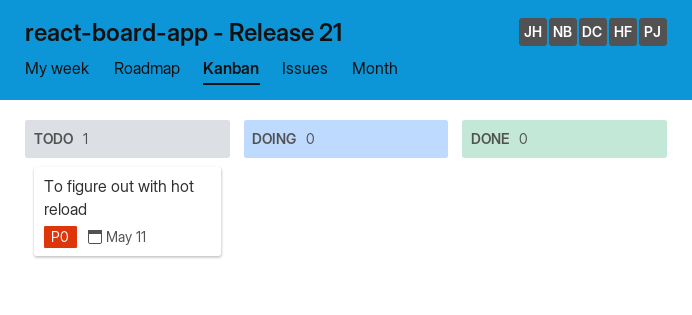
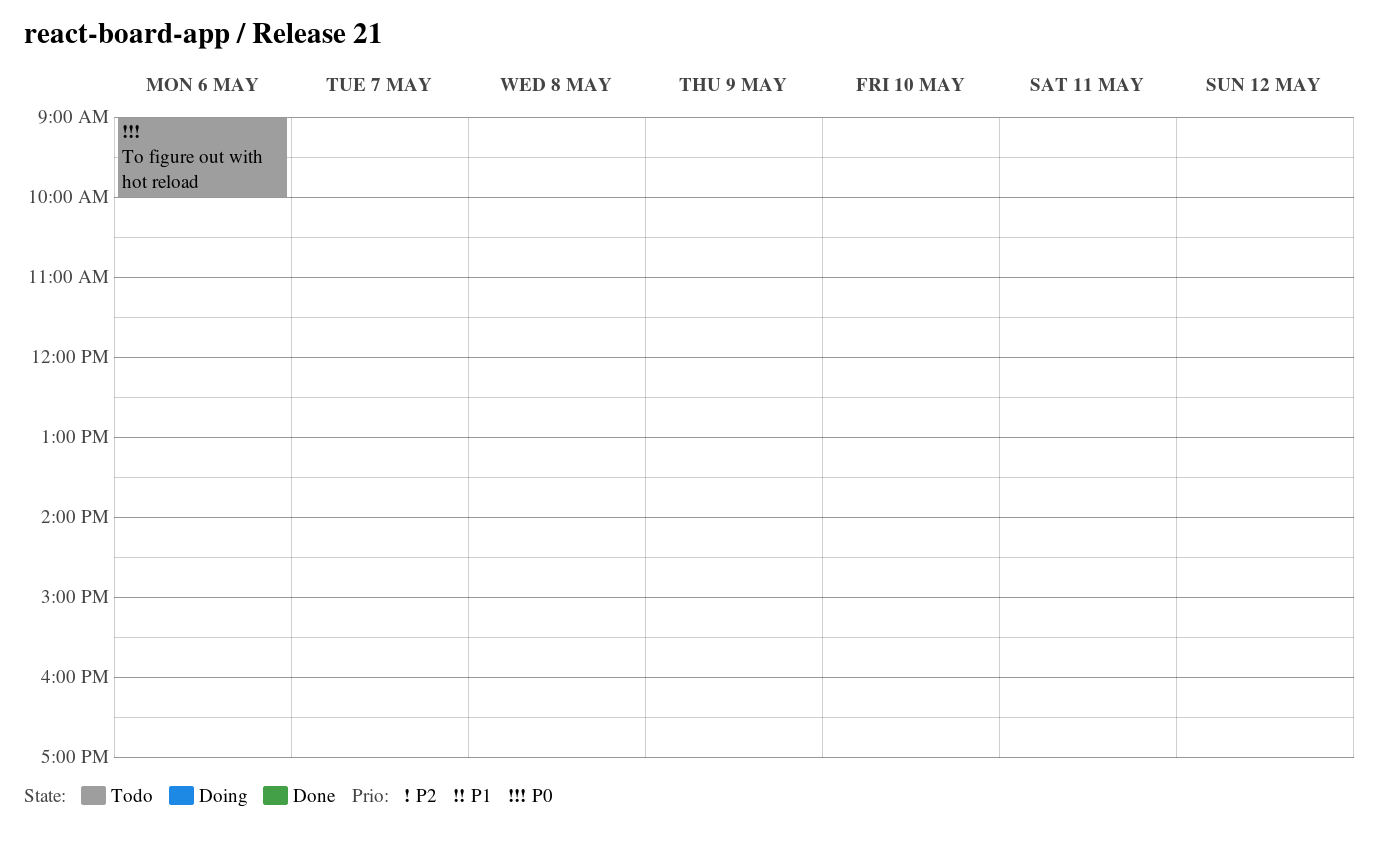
To figure out with hot reload, day: May 11 -> May 6

